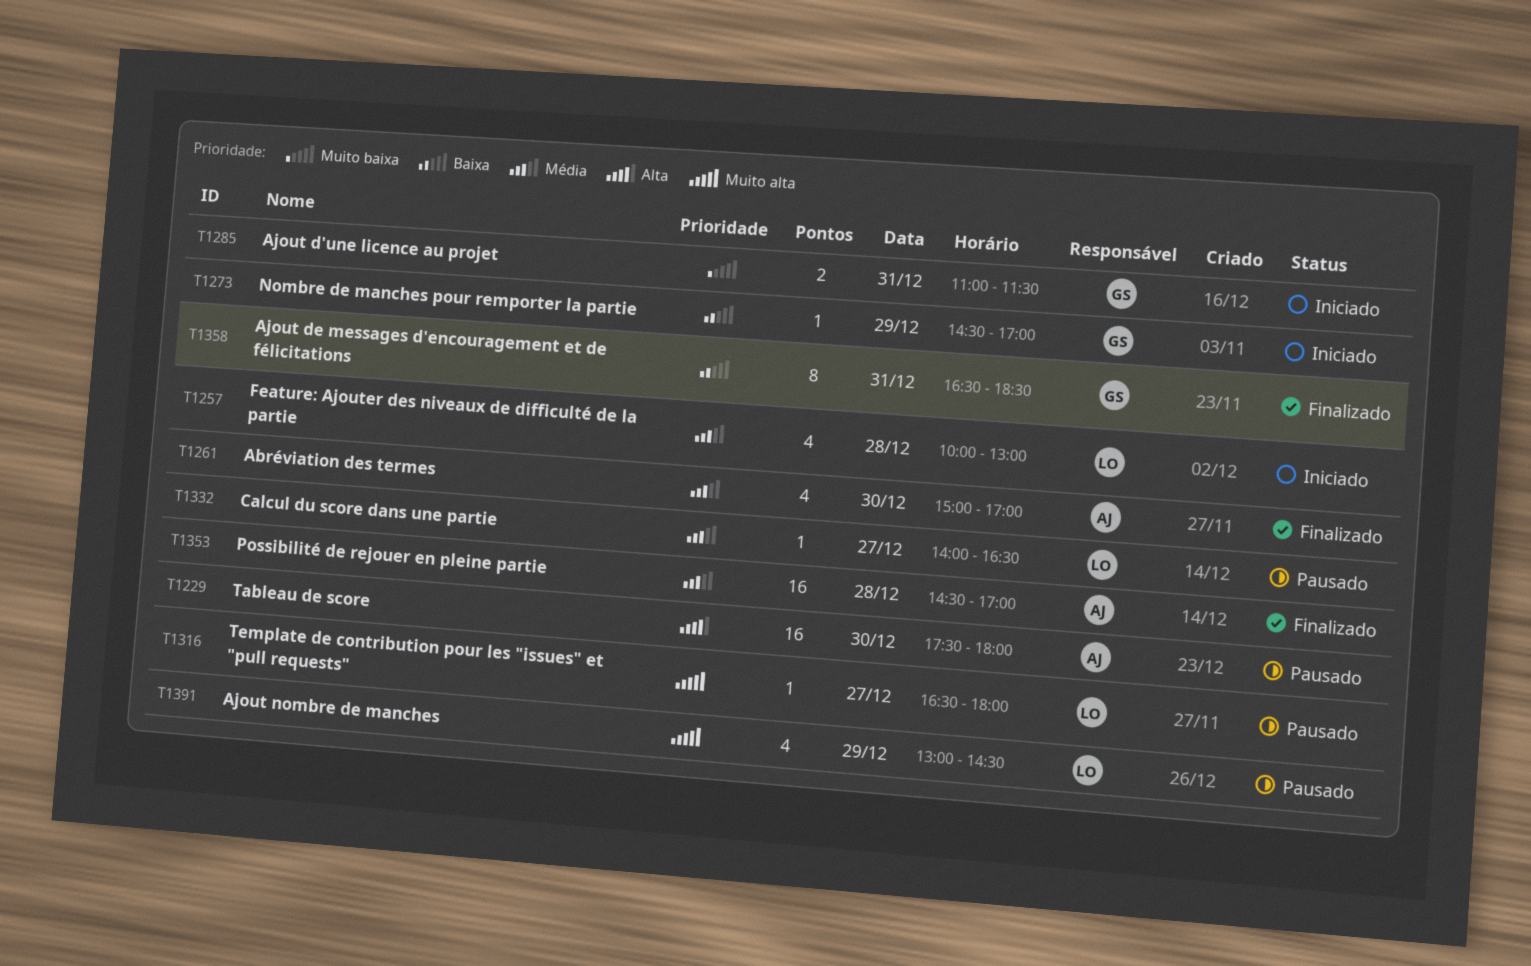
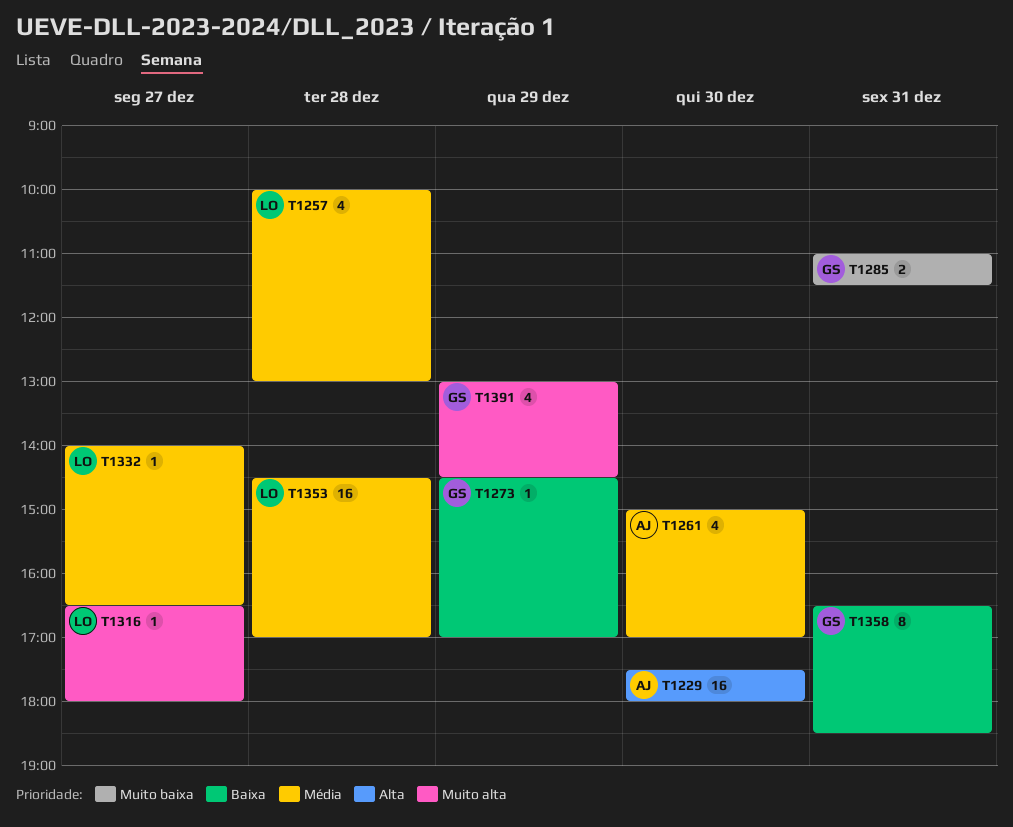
T1353, owner: AJ -> LO
T1391, owner: LO -> GS

